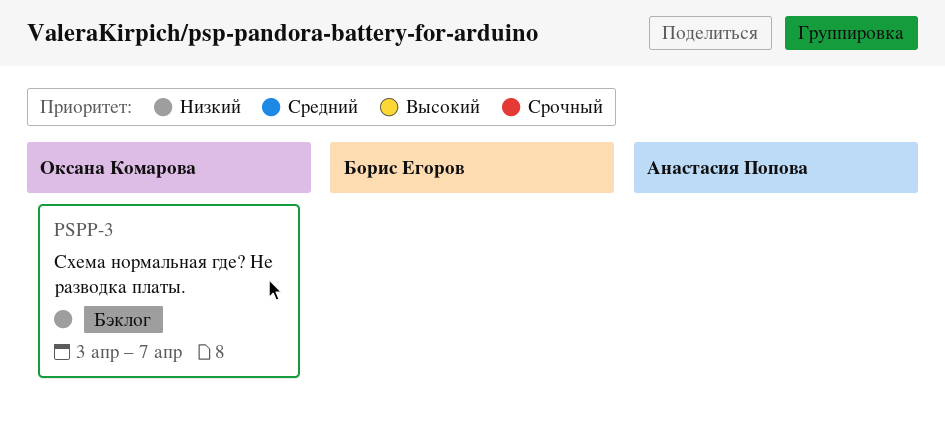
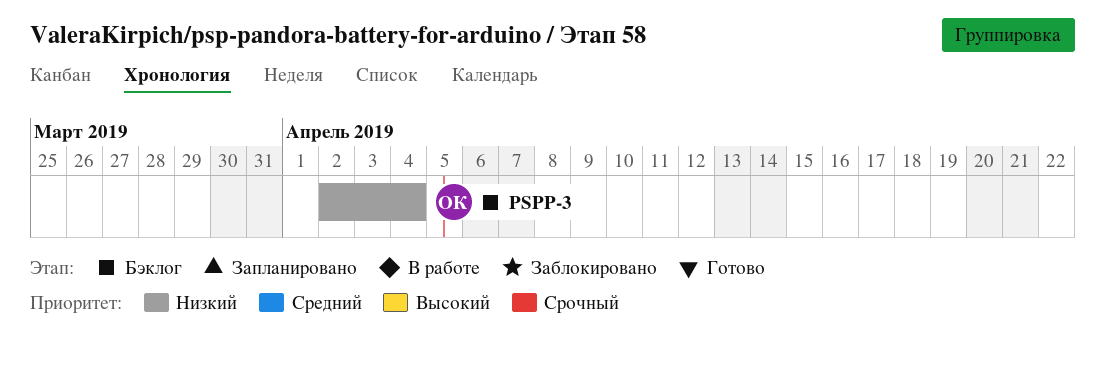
PSPP-3, start: Apr 3 -> Apr 2
PSPP-3, due: Apr 7 -> Apr 4

